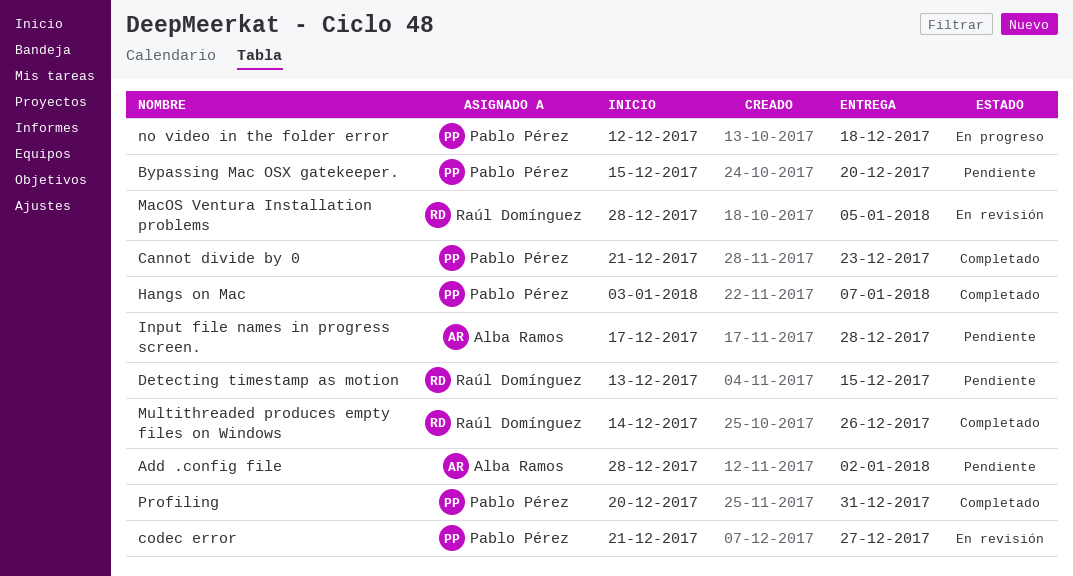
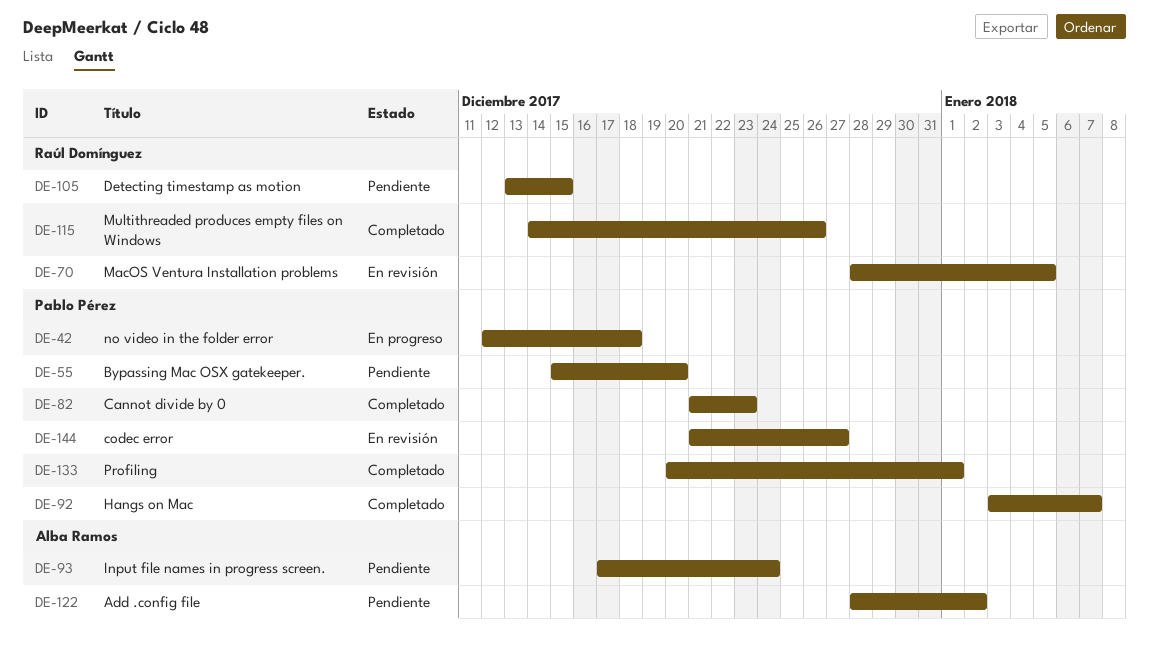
Input file names in progress screen., due: Dec 28 -> Dec 24
Profiling, due: Dec 31 -> Jan 1

